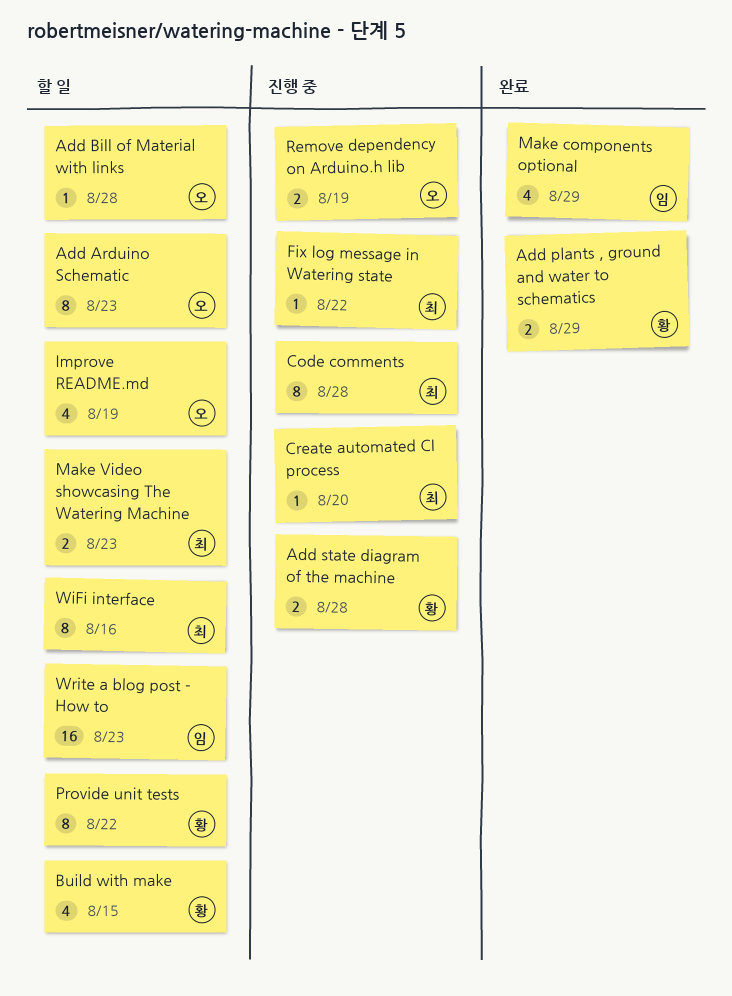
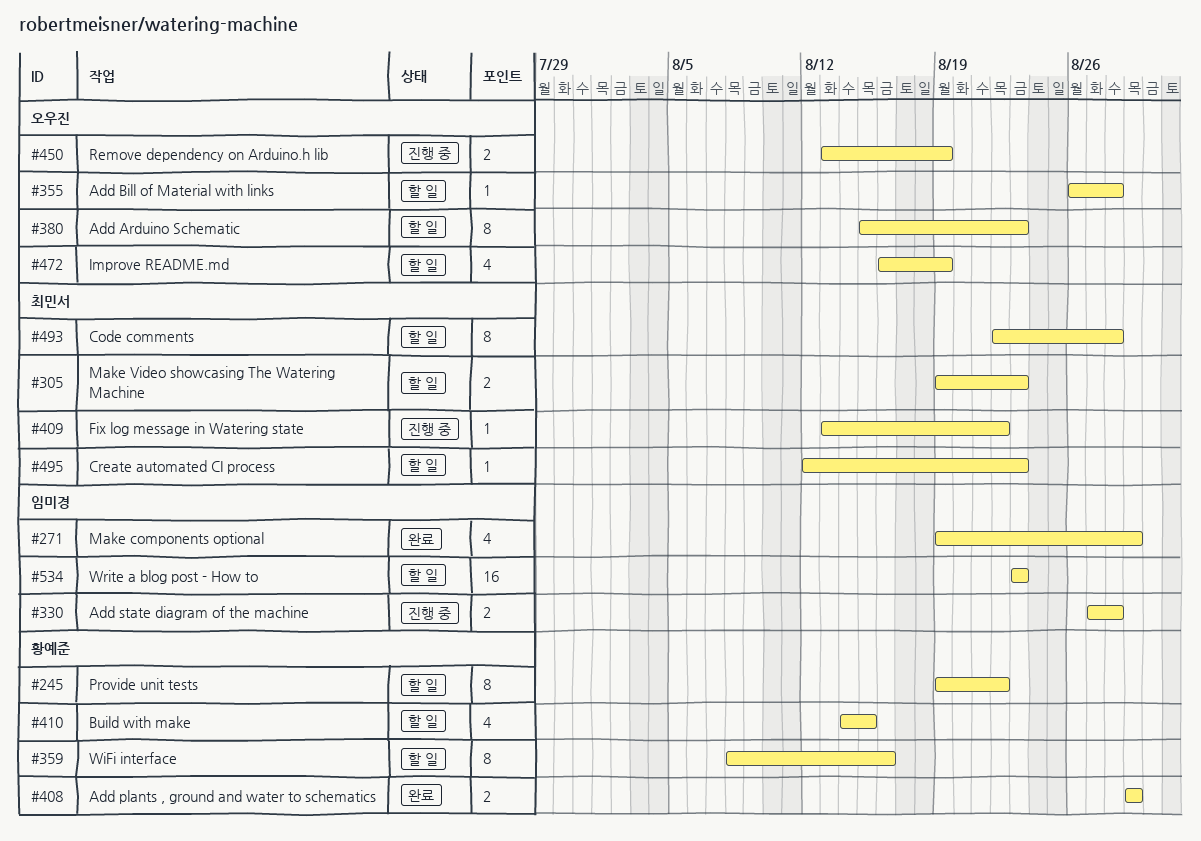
Add state diagram of the machine, owner: 황예준 -> 임미경
Code comments, status: 진행 중 -> 할 일
Create automated CI process, status: 진행 중 -> 할 일
Create automated CI process, due: Aug 20 -> Aug 23
WiFi interface, owner: 최민서 -> 황예준

